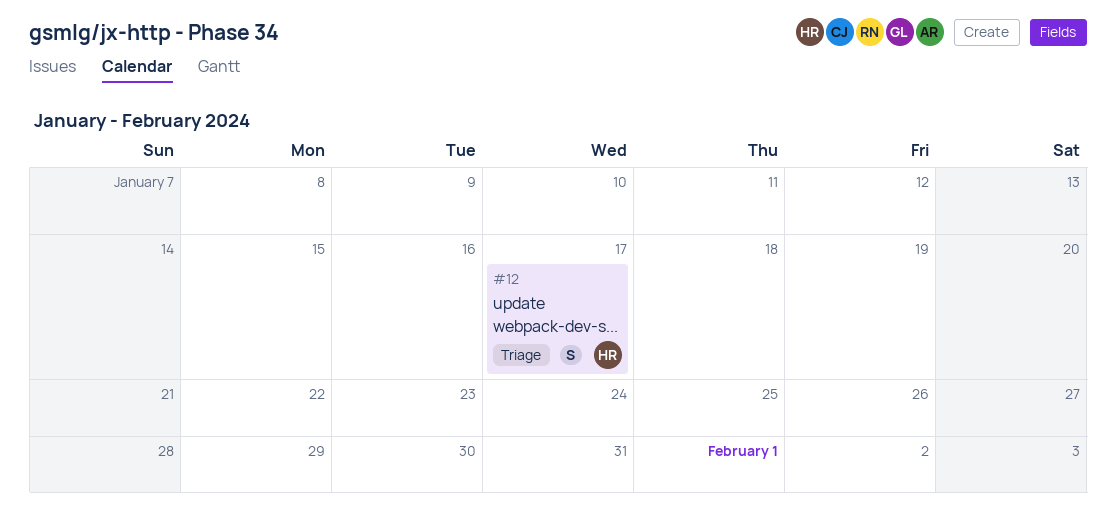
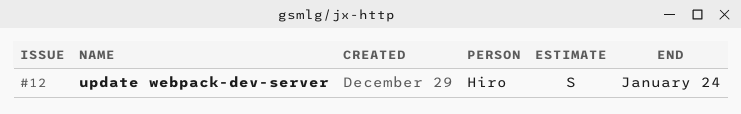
#12, due: Jan 17 -> Jan 24

